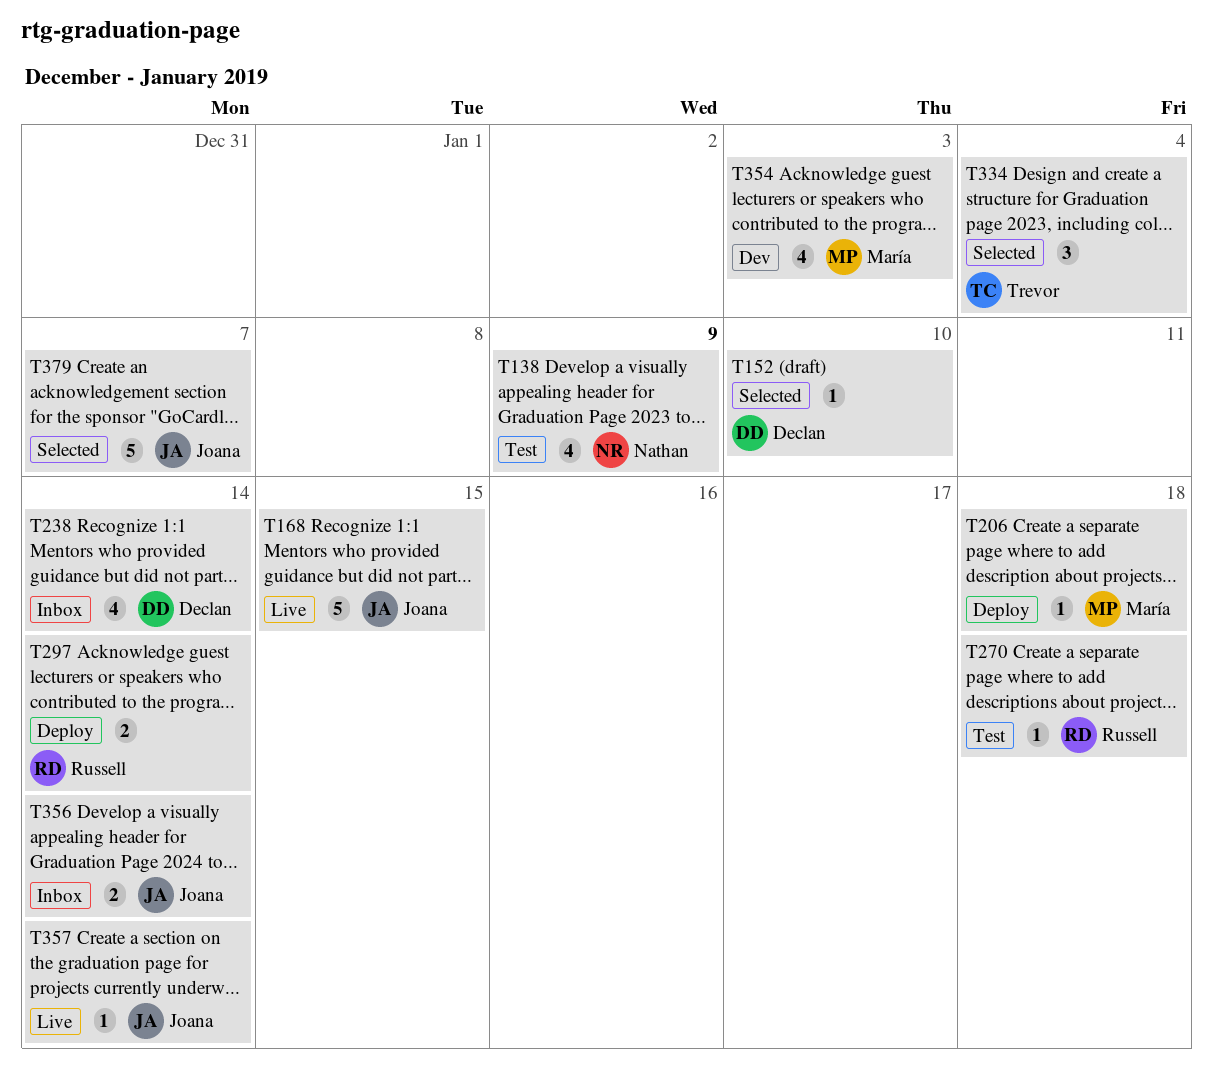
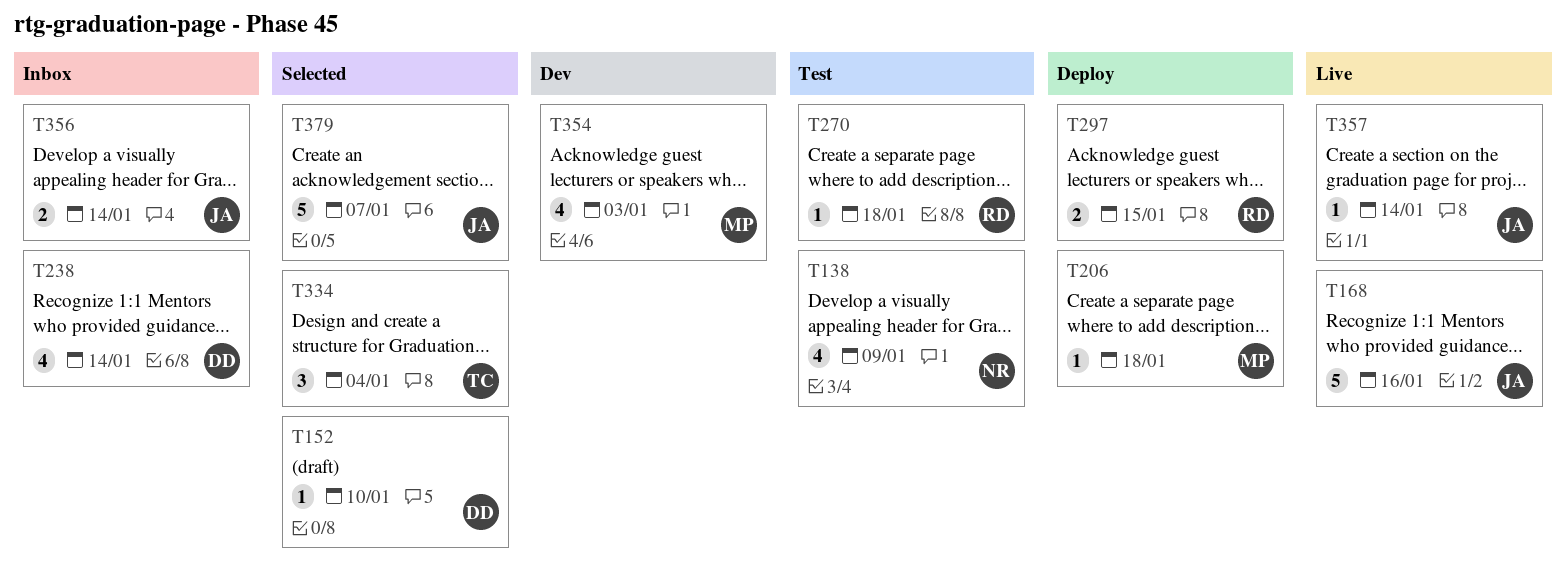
T168, due: Jan 15 -> Jan 16
T297, due: Jan 14 -> Jan 15

